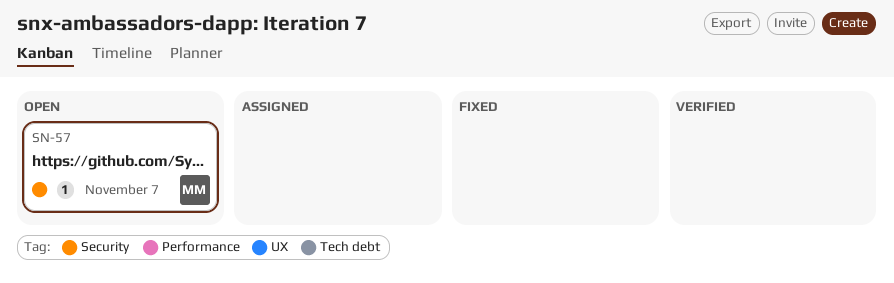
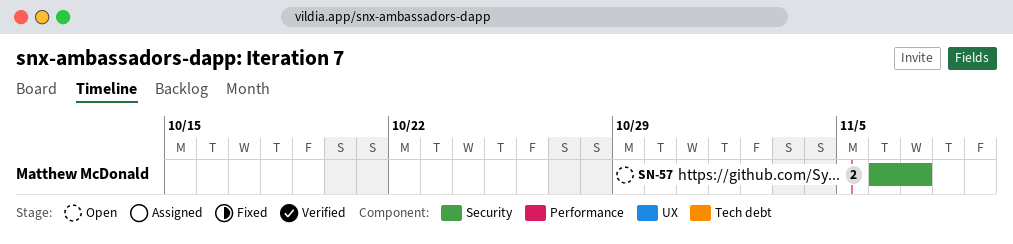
SN-57, estimate: 1 -> 2

